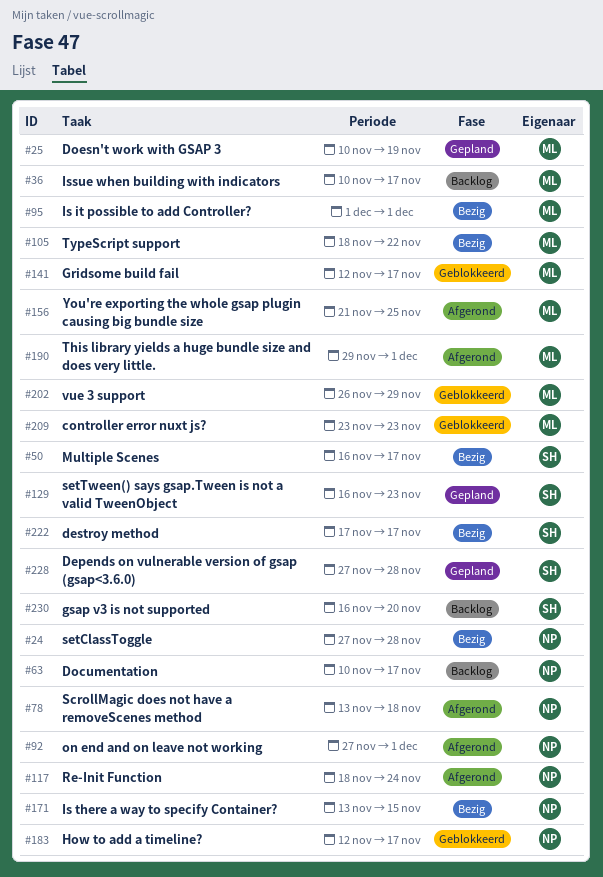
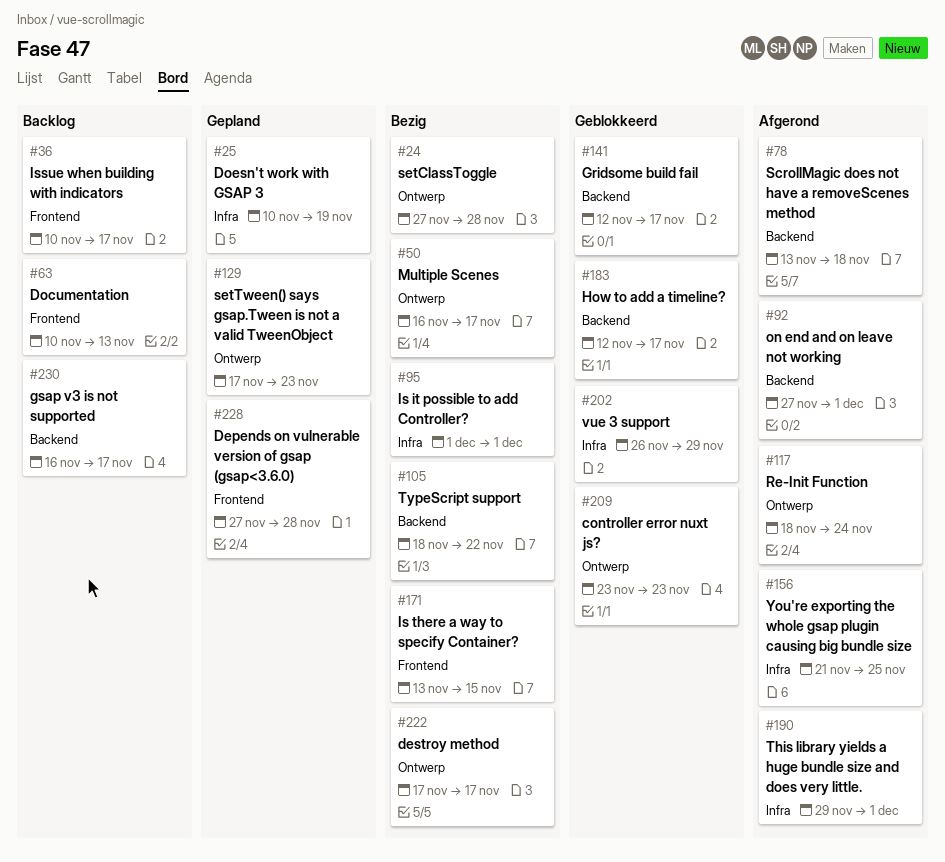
#63, due: Nov 17 -> Nov 13
#129, start: Nov 16 -> Nov 17
#230, due: Nov 20 -> Nov 17

